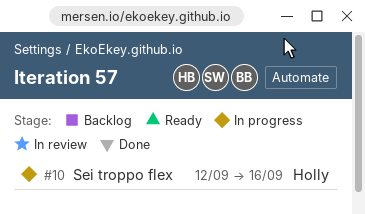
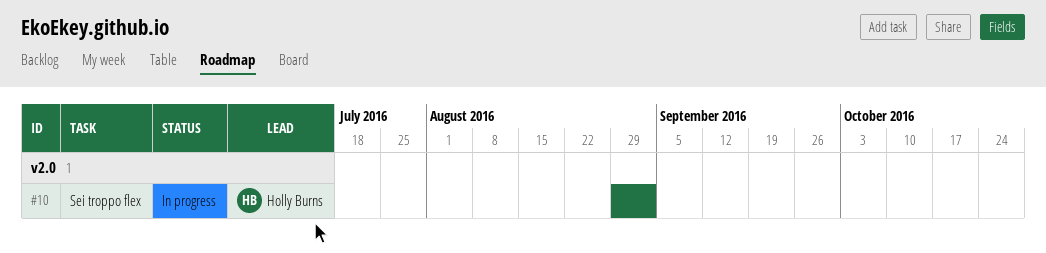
#10, start: Sep 12 -> Aug 29
#10, due: Sep 16 -> Sep 2

